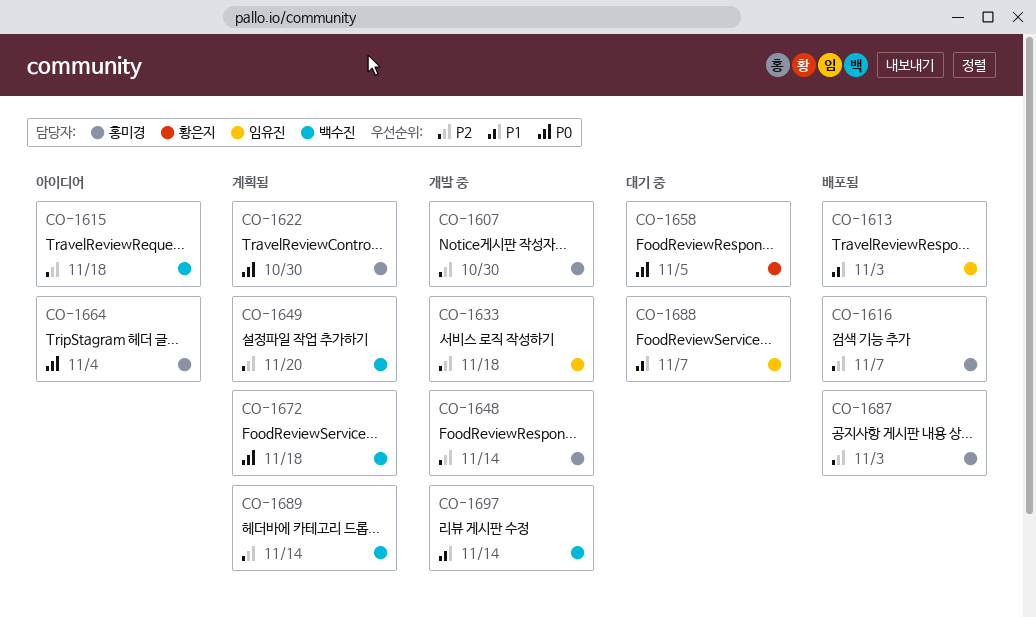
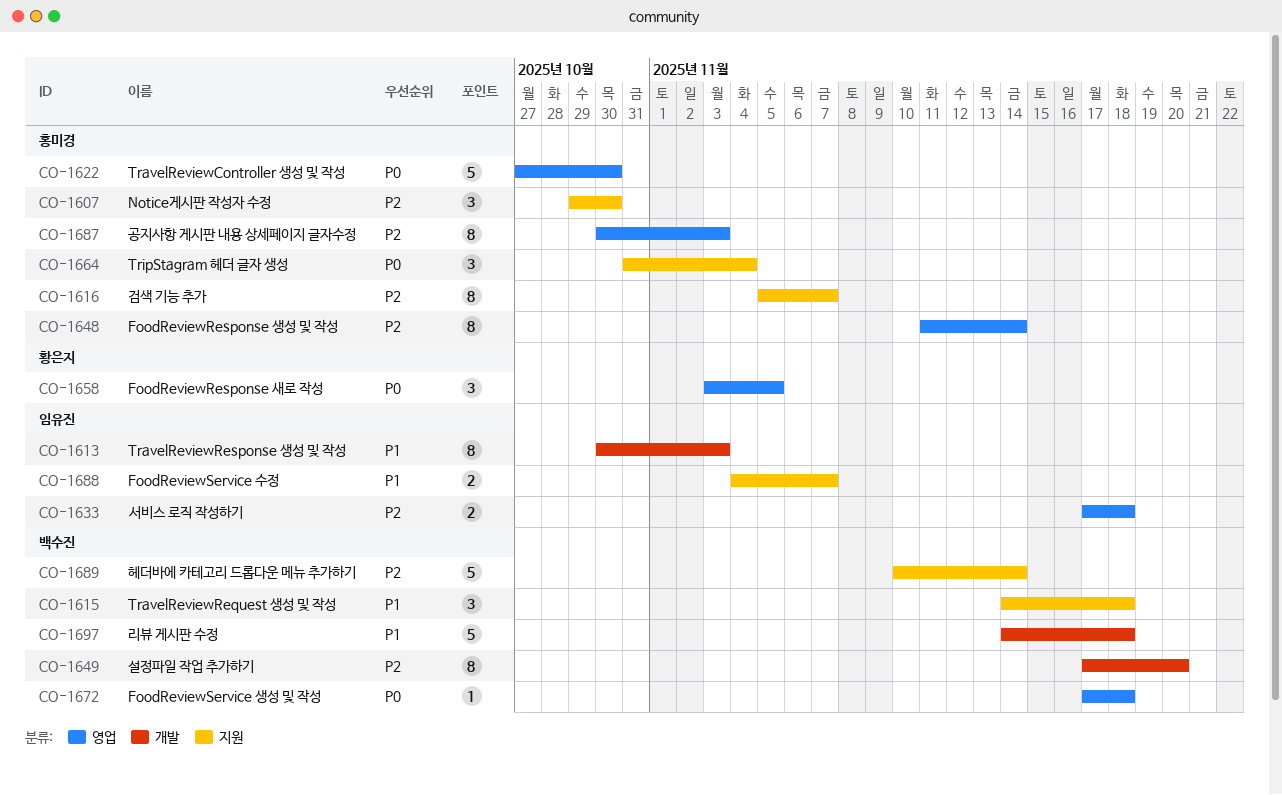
CO-1615, priority: P2 -> P1
CO-1697, due: Nov 14 -> Nov 18

